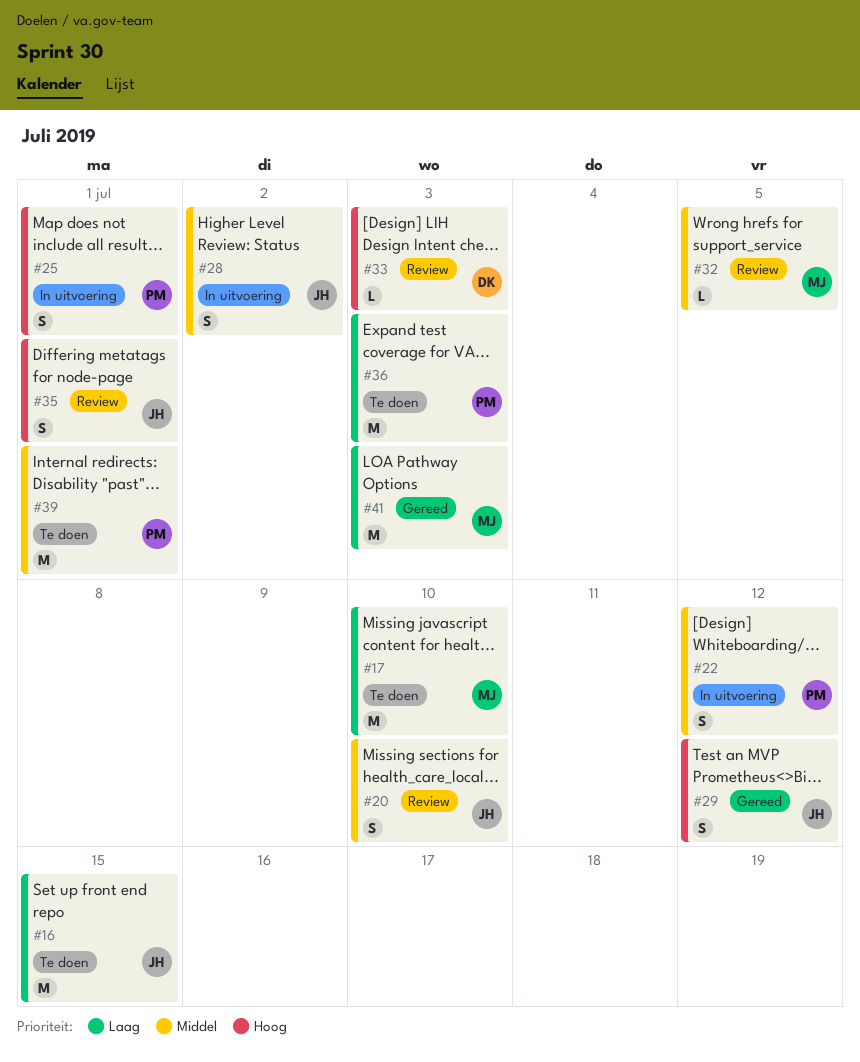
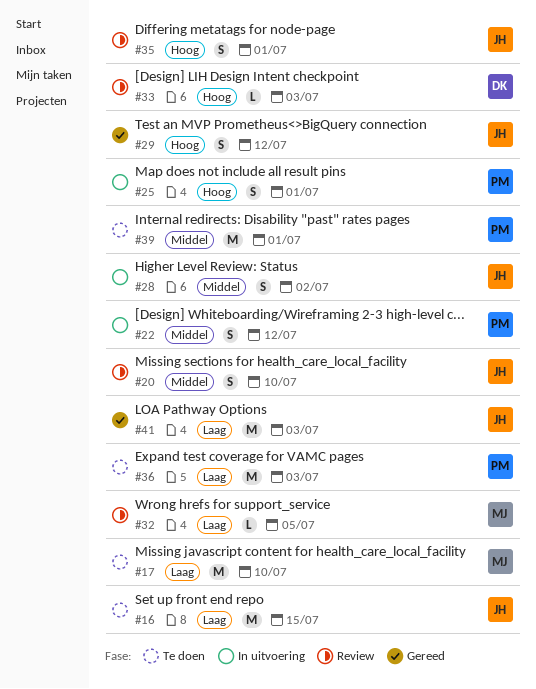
#32, priority: Middel -> Laag
#41, owner: MJ -> JH

